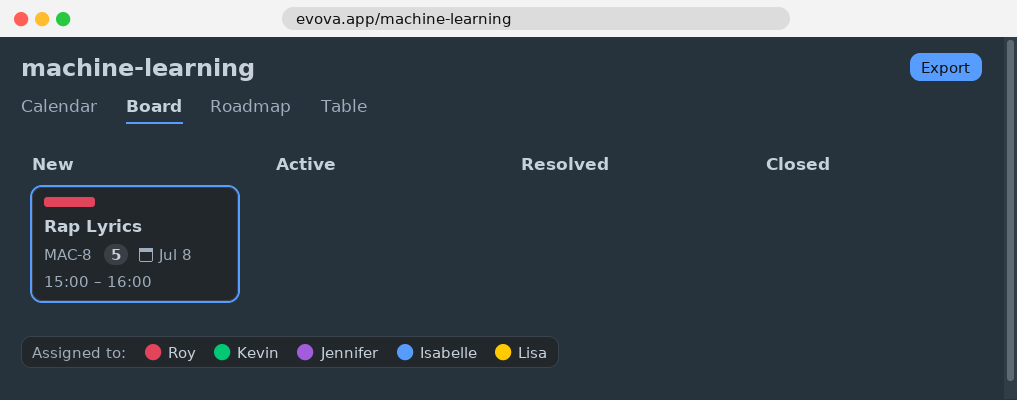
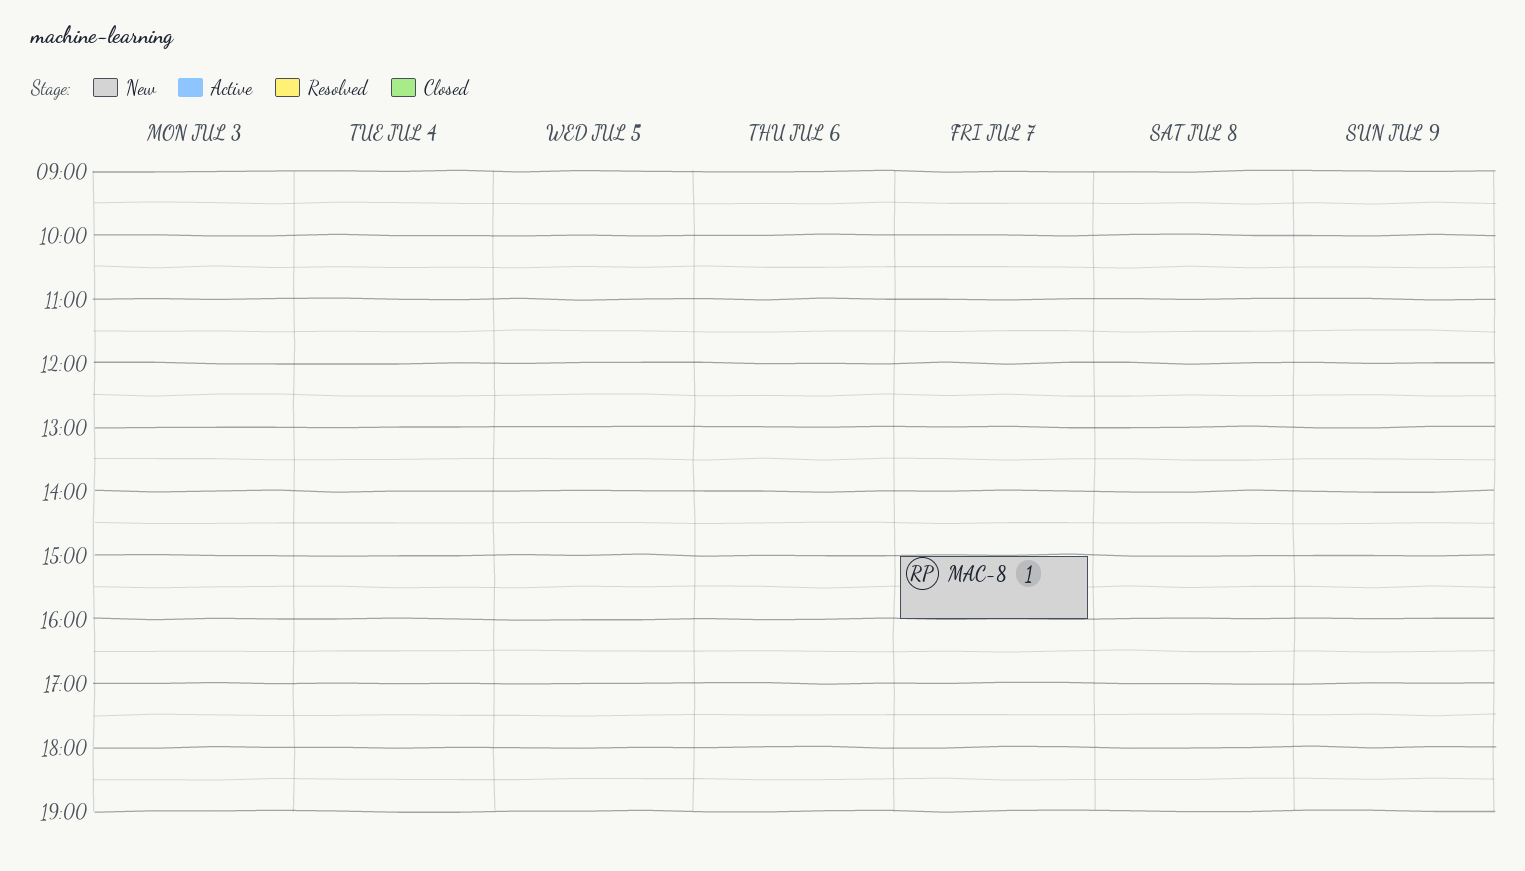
MAC-8, estimate: 5 -> 1
MAC-8, day: Jul 8 -> Jul 7

